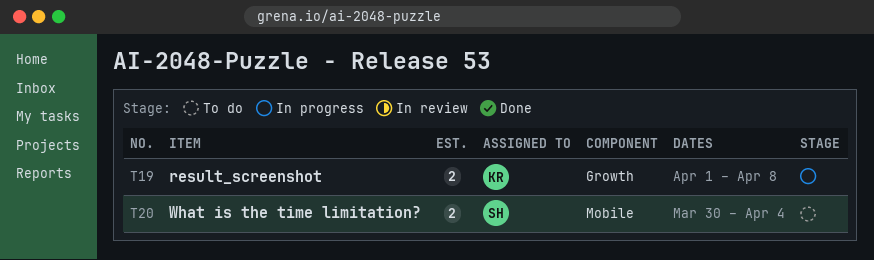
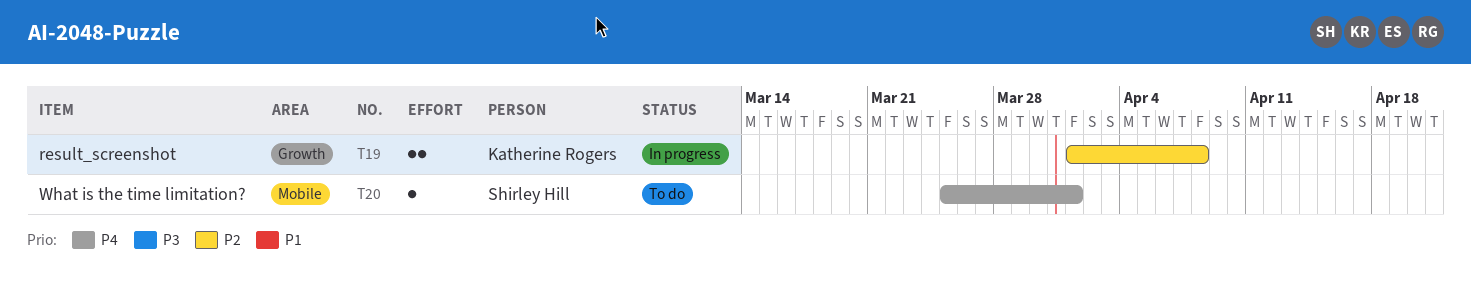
T20, estimate: 2 -> 1
T20, start: Mar 30 -> Mar 25
T20, due: Apr 4 -> Apr 1

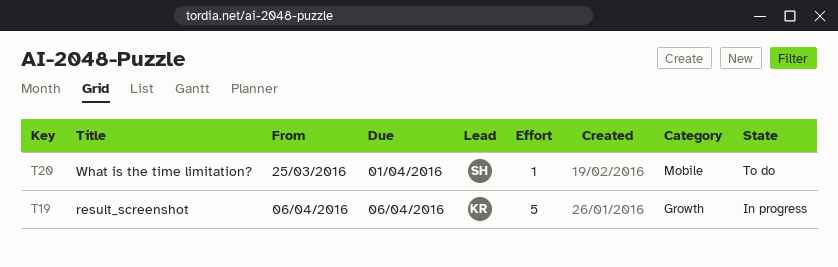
T19, estimate: 2 -> 5
T19, start: Apr 1 -> Apr 6
T19, due: Apr 8 -> Apr 6

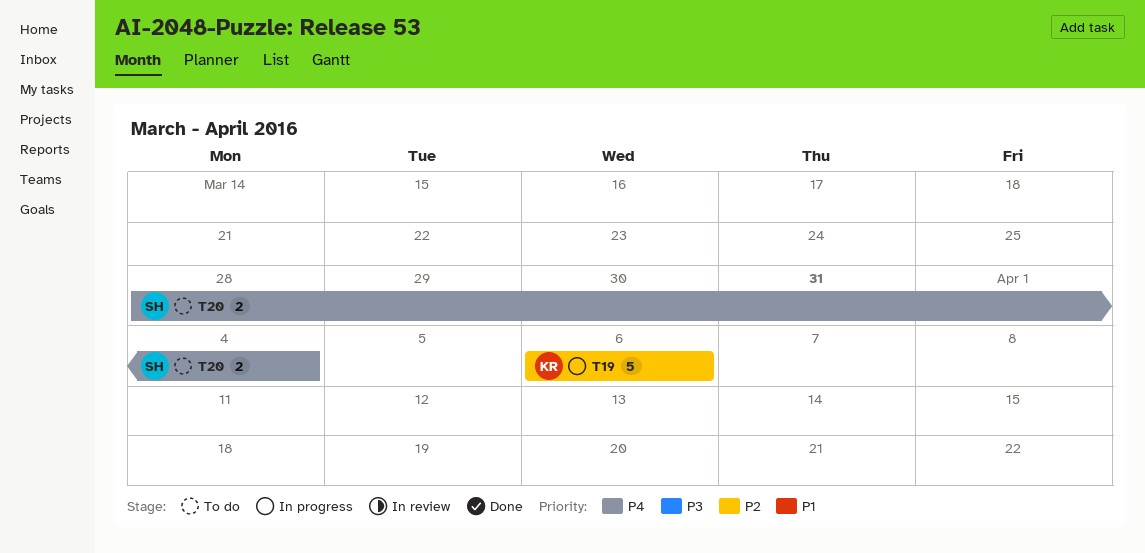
T20, estimate: 1 -> 2
T20, start: Mar 25 -> Mar 28
T20, due: Apr 1 -> Apr 4

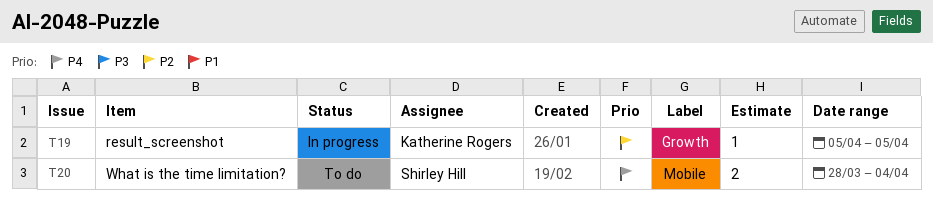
T19, estimate: 5 -> 1
T19, start: Apr 6 -> Apr 5
T19, due: Apr 6 -> Apr 5

